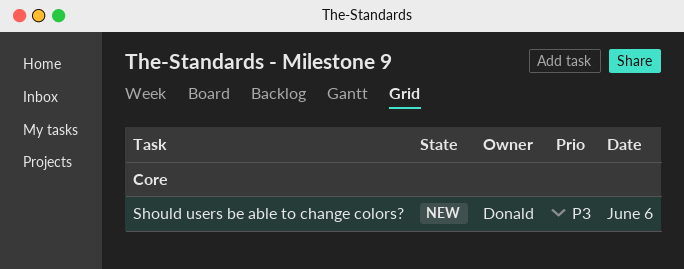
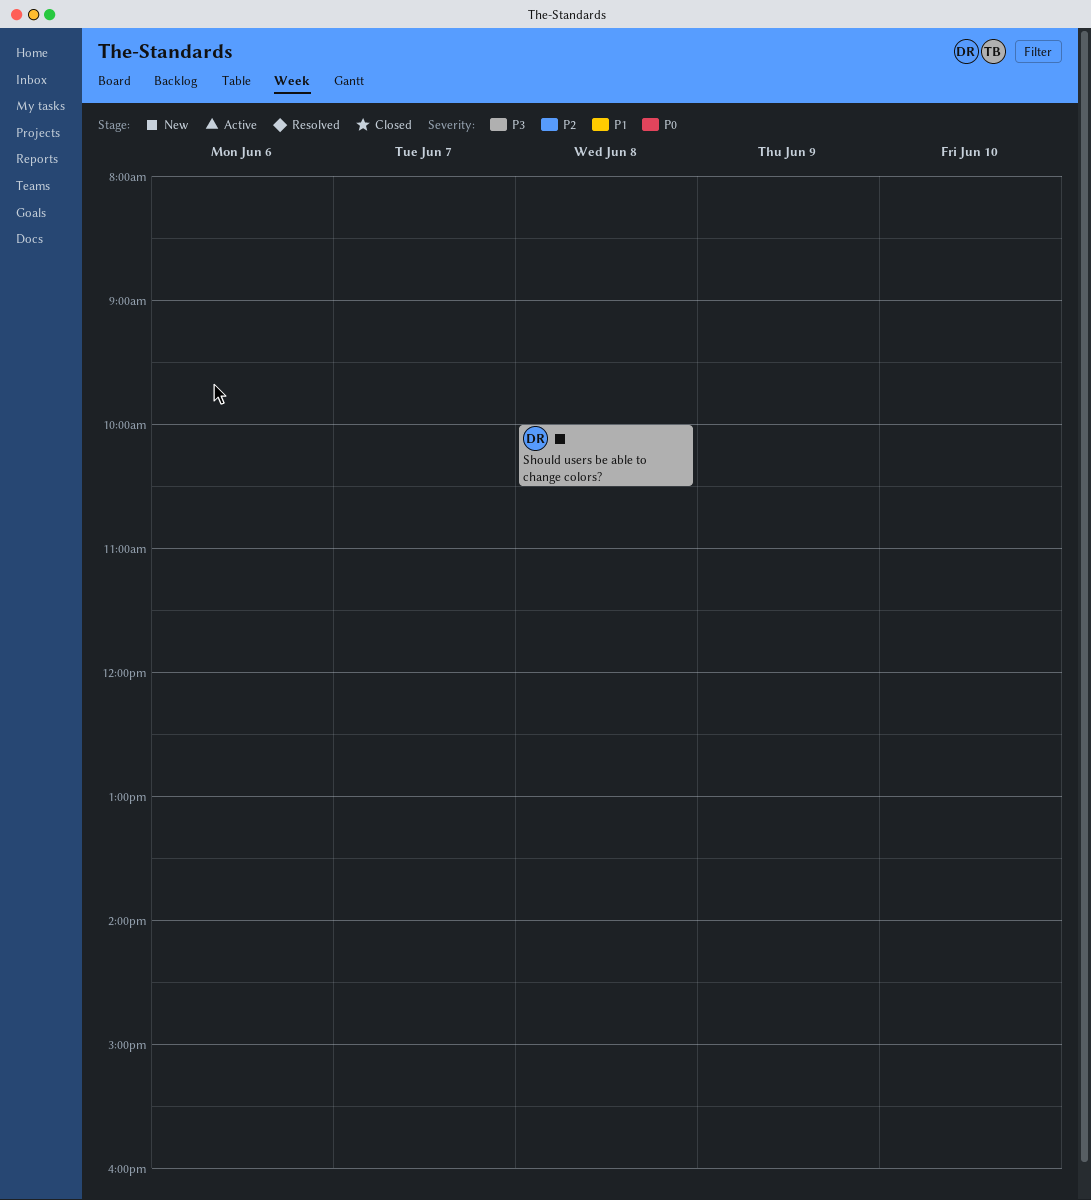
Should users be able to change colors?, day: Jun 6 -> Jun 8

